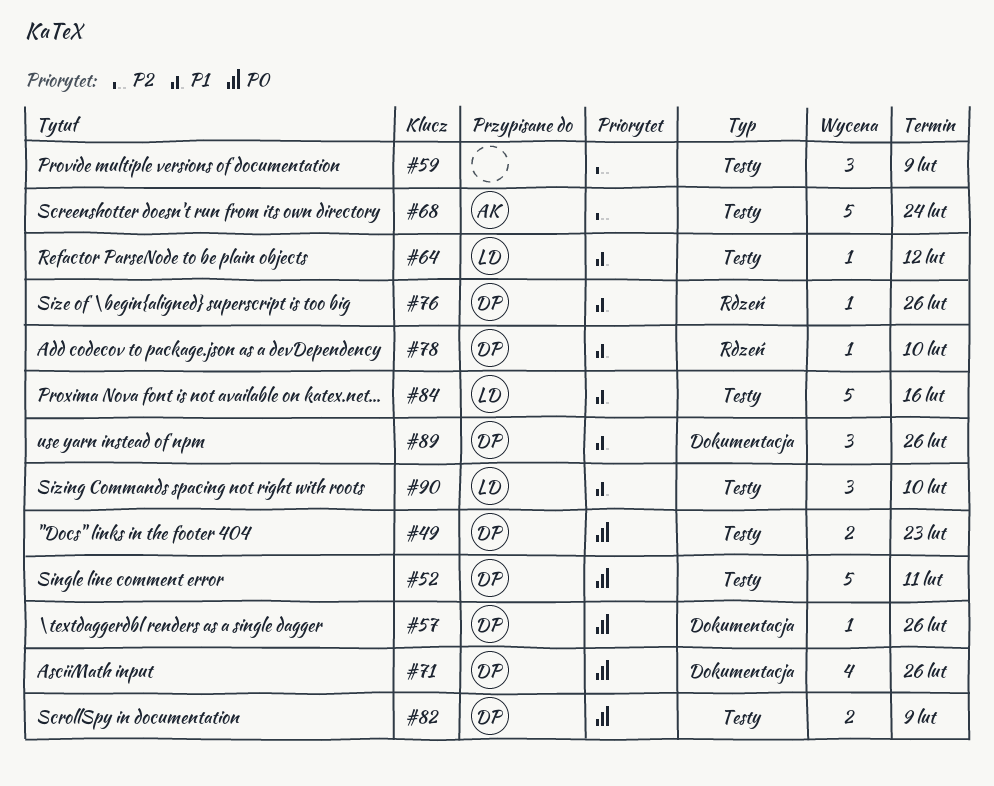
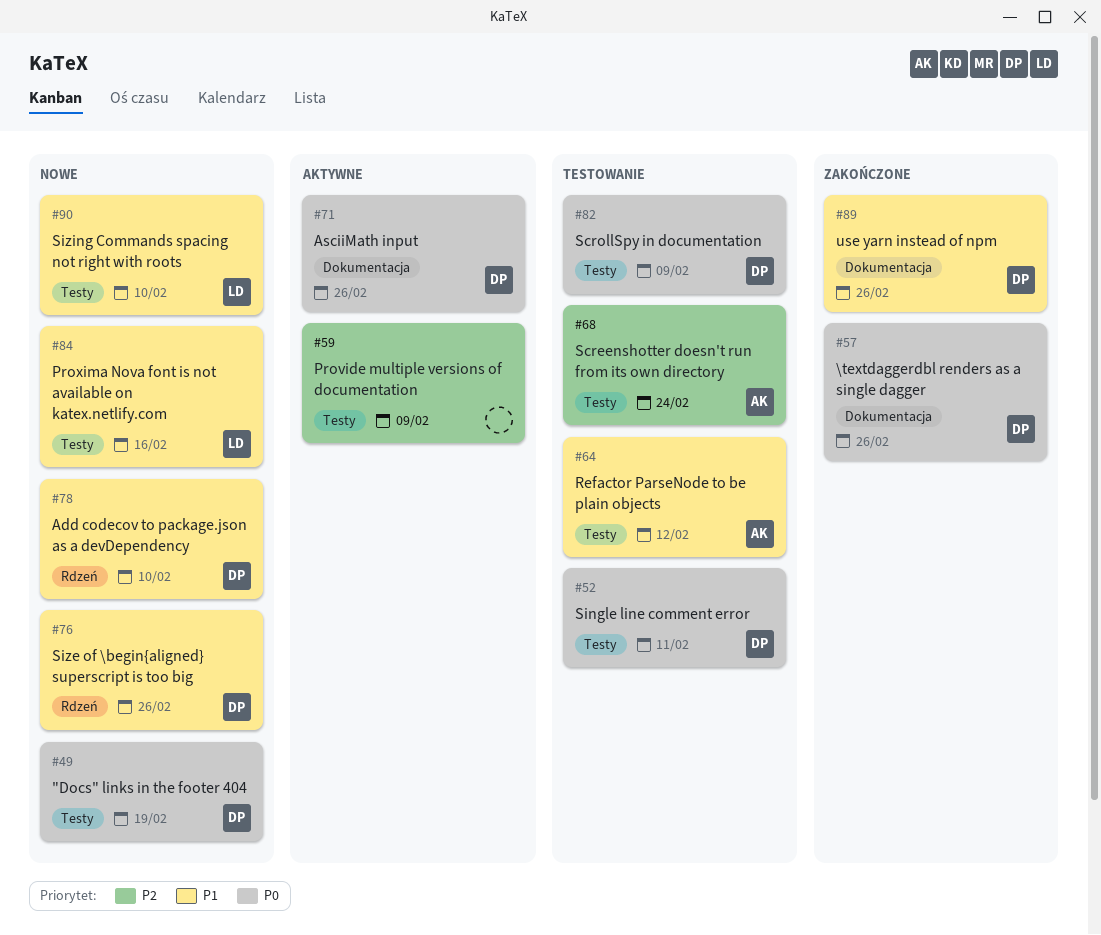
#49, due: Feb 23 -> Feb 19
#64, owner: LD -> AK

